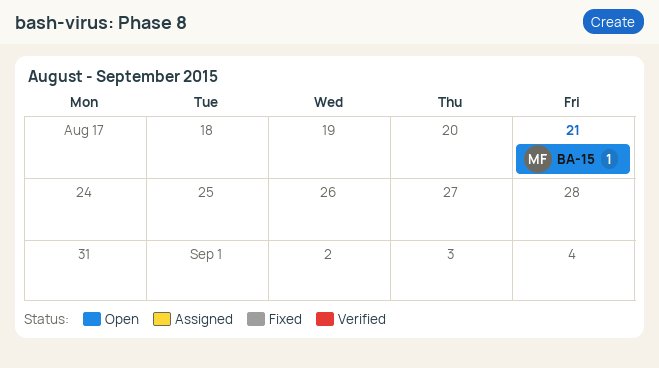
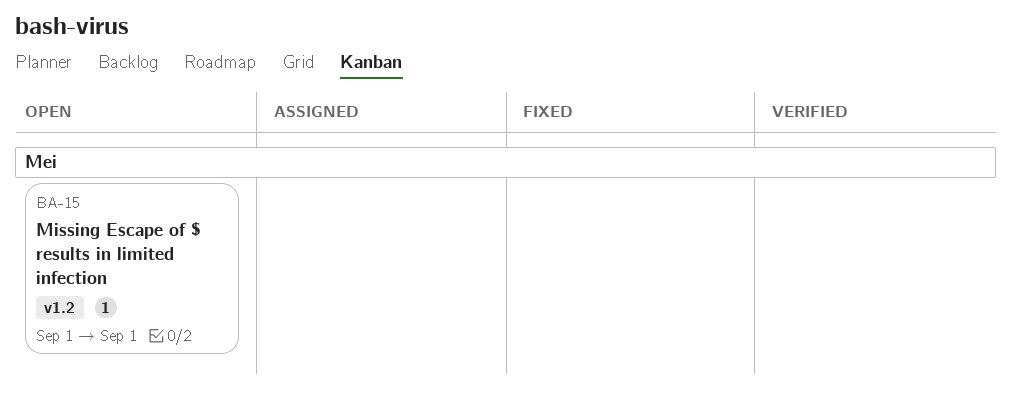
BA-15, start: Aug 21 -> Sep 1
BA-15, due: Aug 21 -> Sep 1

